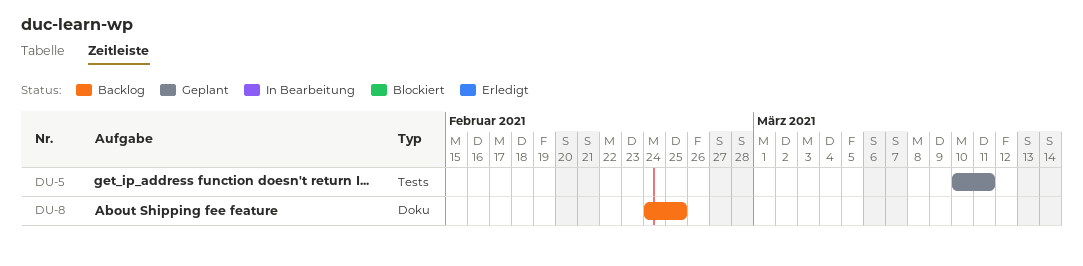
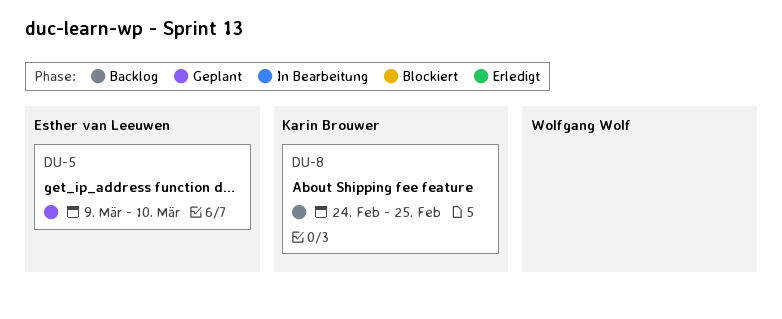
DU-5, start: Mar 10 -> Mar 9
DU-5, due: Mar 11 -> Mar 10

